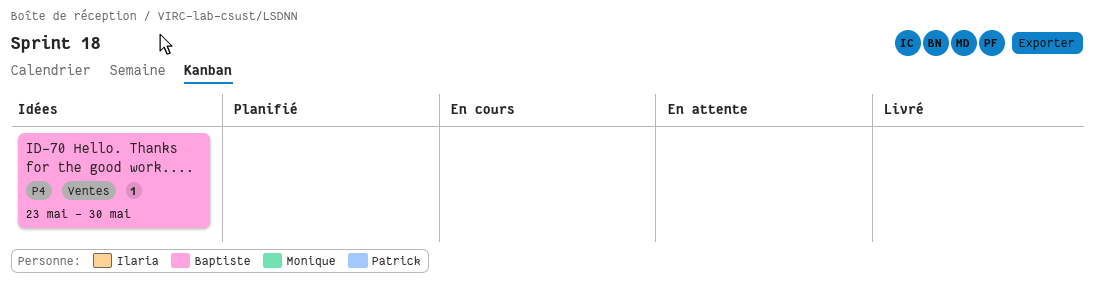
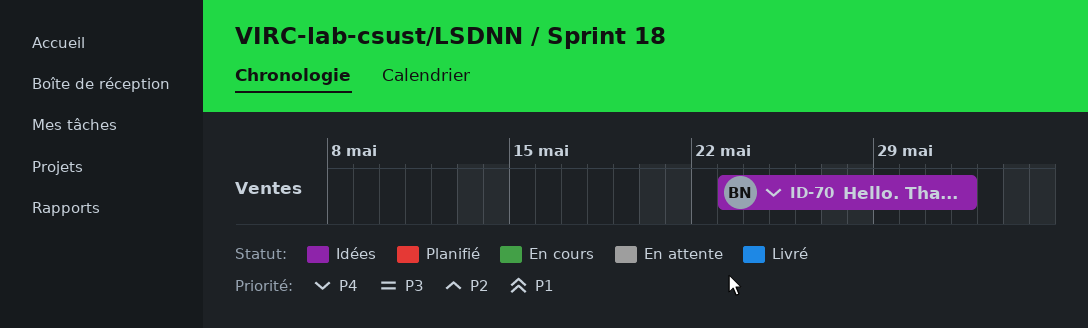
ID-70, due: May 30 -> Jun 1

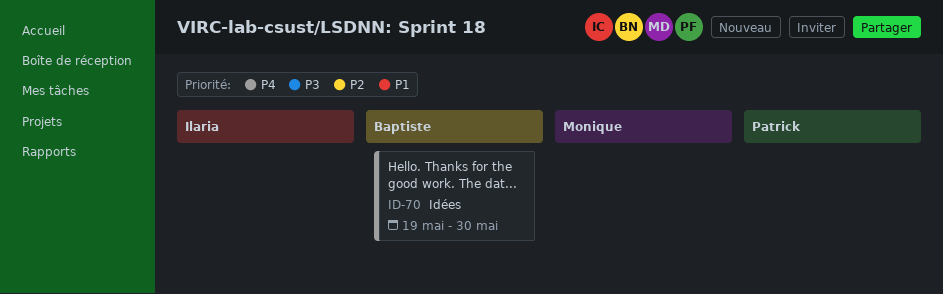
ID-70, start: May 23 -> May 19
ID-70, due: Jun 1 -> May 30

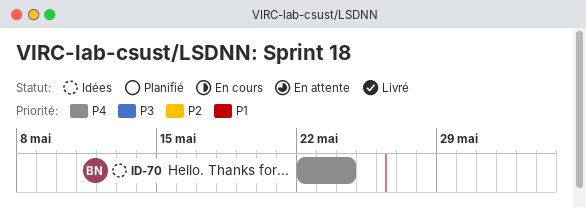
ID-70, start: May 19 -> May 22
ID-70, due: May 30 -> May 24

